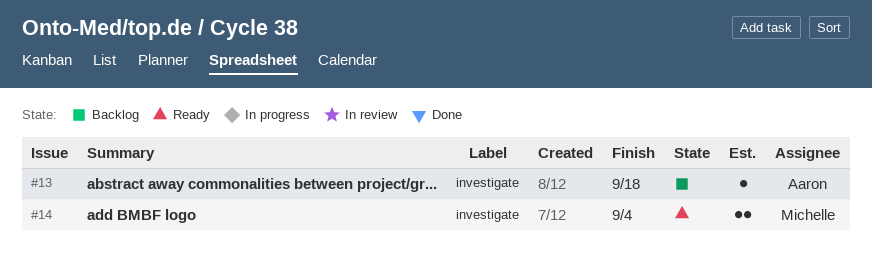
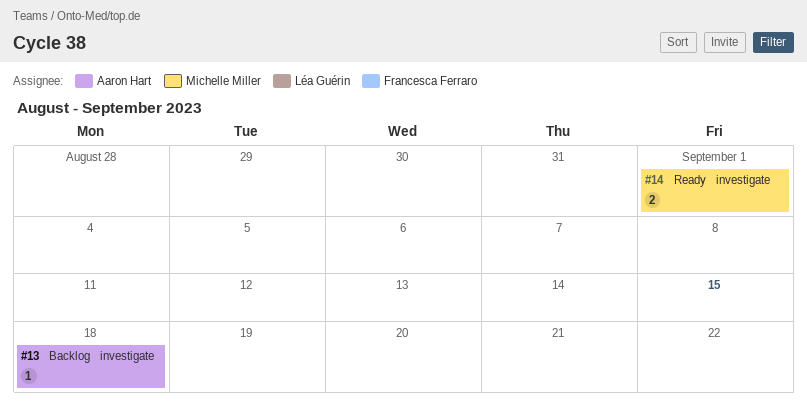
#14, due: Sep 4 -> Sep 1

